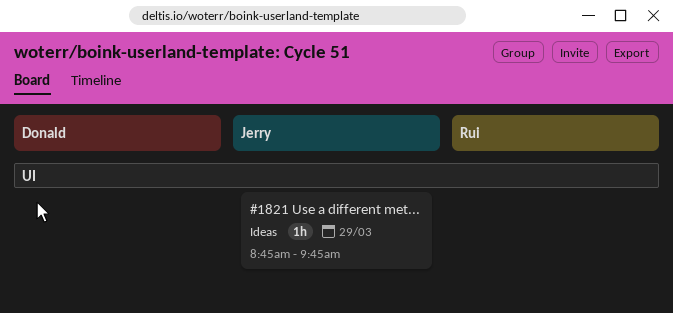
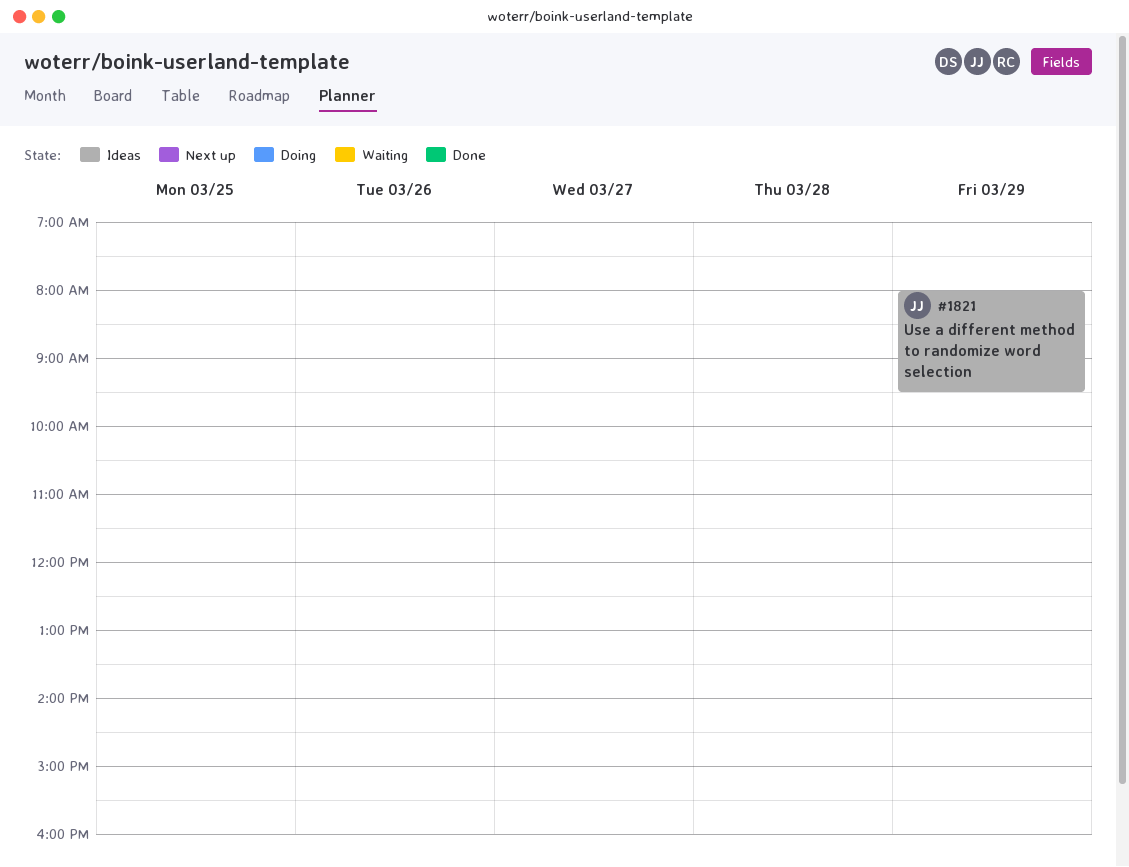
#1821, begins: 08:45 -> 08:00
#1821, ends: 09:45 -> 09:30

